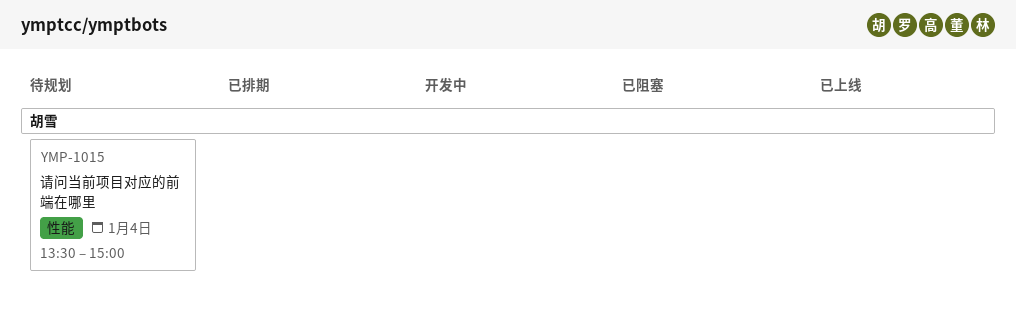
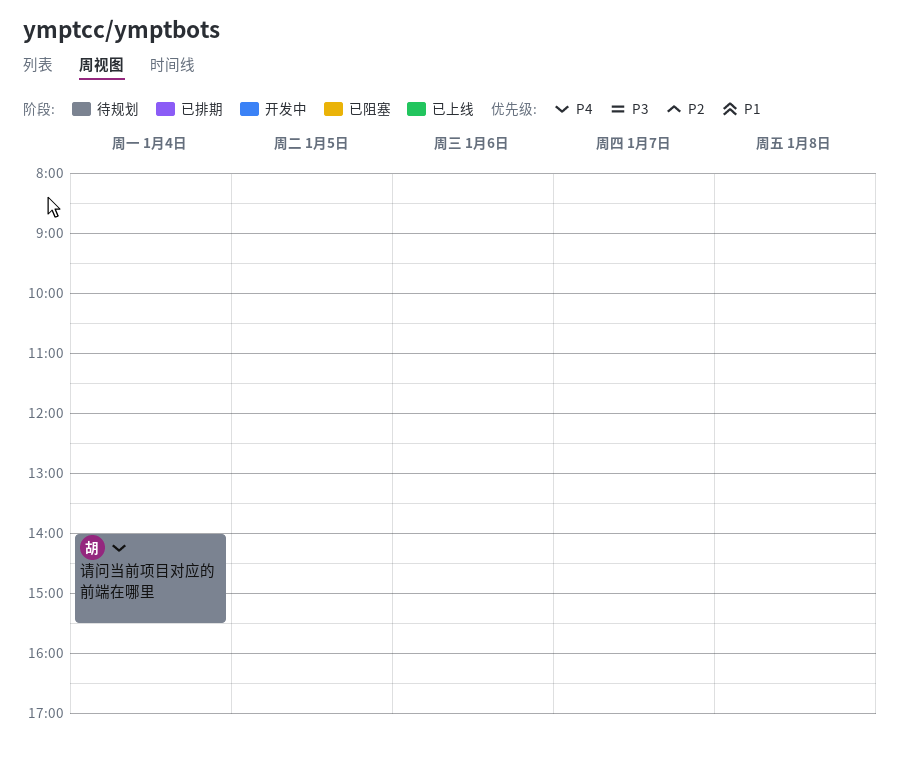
请问当前项目对应的前端在哪里, begins: 13:30 -> 14:00
请问当前项目对应的前端在哪里, ends: 15:00 -> 15:30

